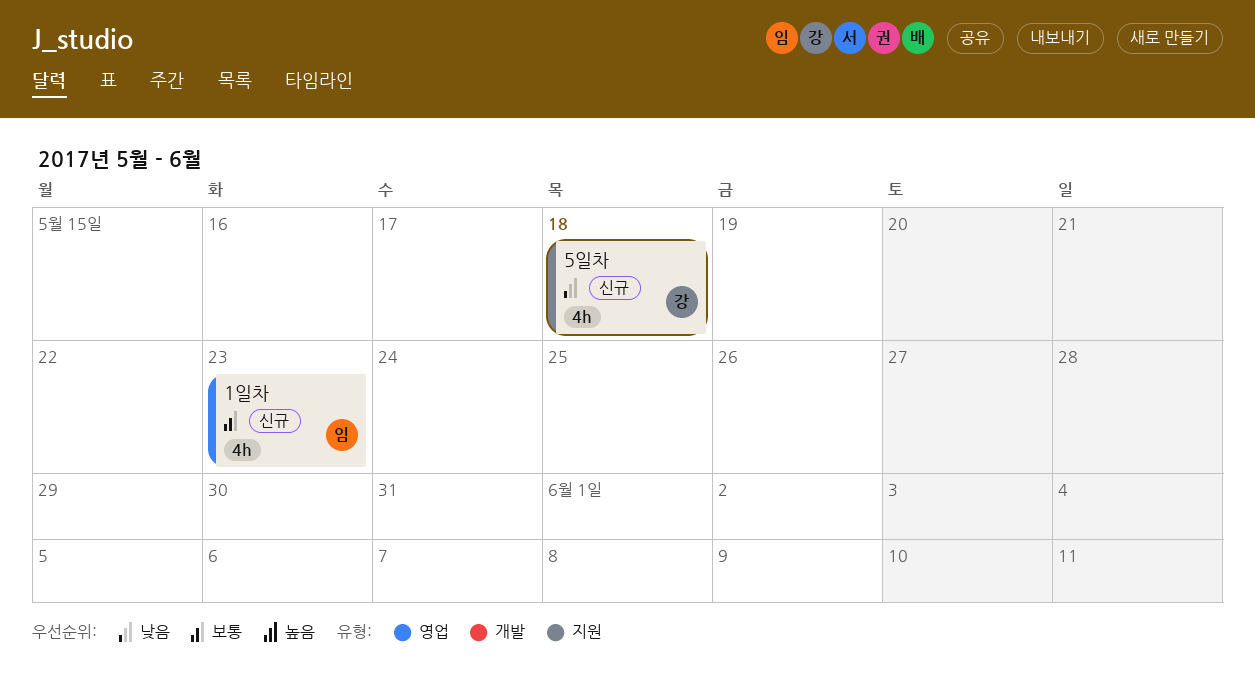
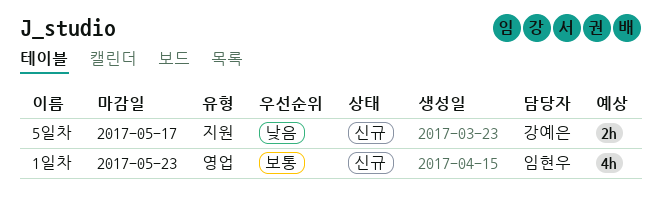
5일차, estimate: 4h -> 2h
5일차, due: May 18 -> May 17

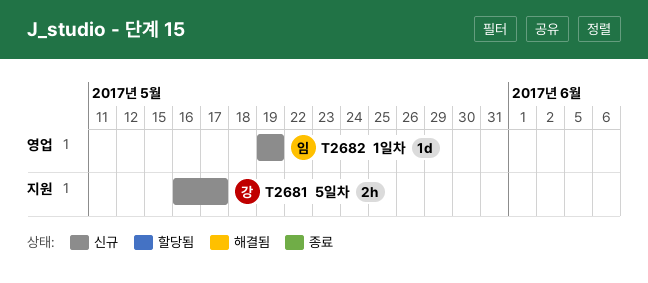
1일차, estimate: 4h -> 1d
1일차, due: May 23 -> May 19

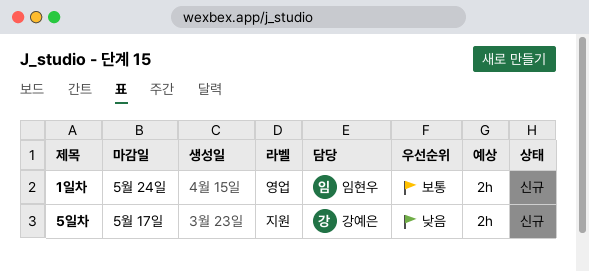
1일차, estimate: 1d -> 2h
1일차, due: May 19 -> May 24

